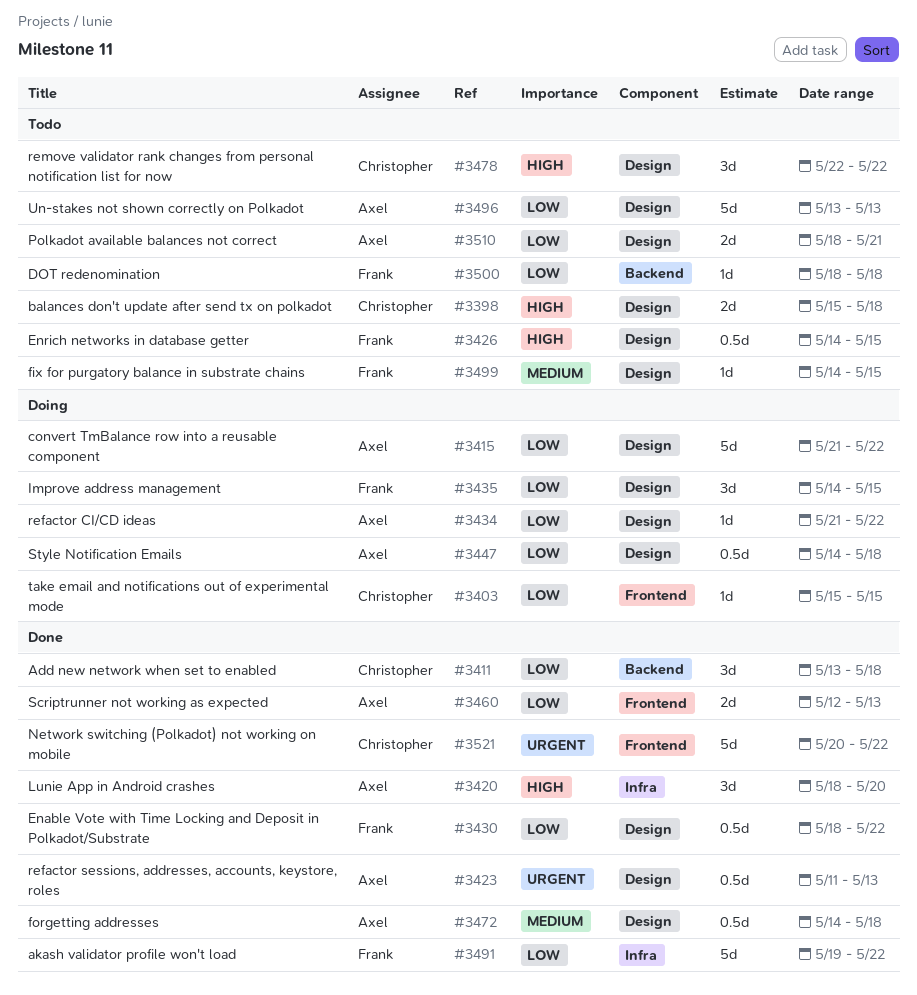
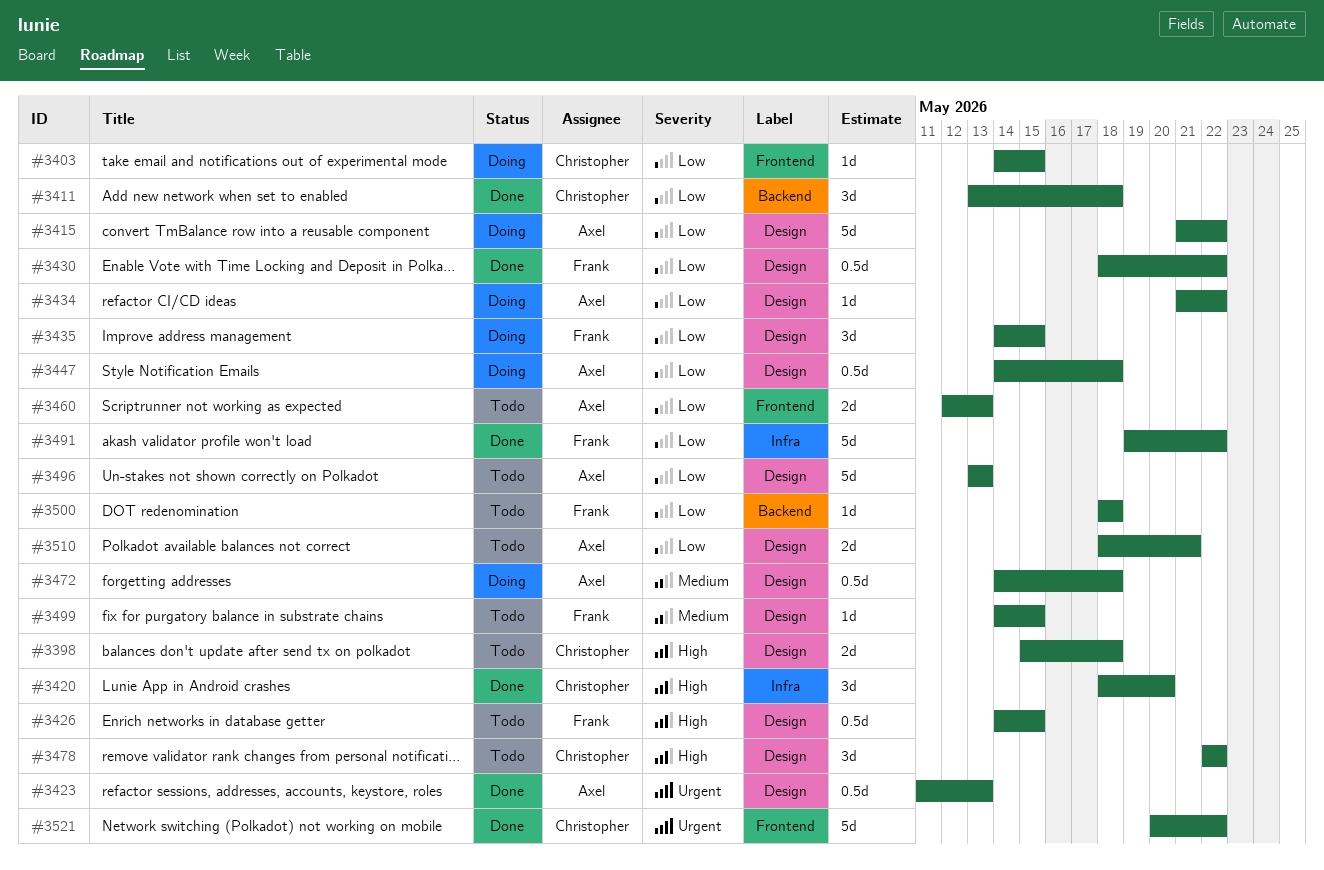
#3403, start: May 15 -> May 14
#3420, owner: Axel -> Christopher
#3460, status: Done -> Todo
#3472, status: Done -> Doing

